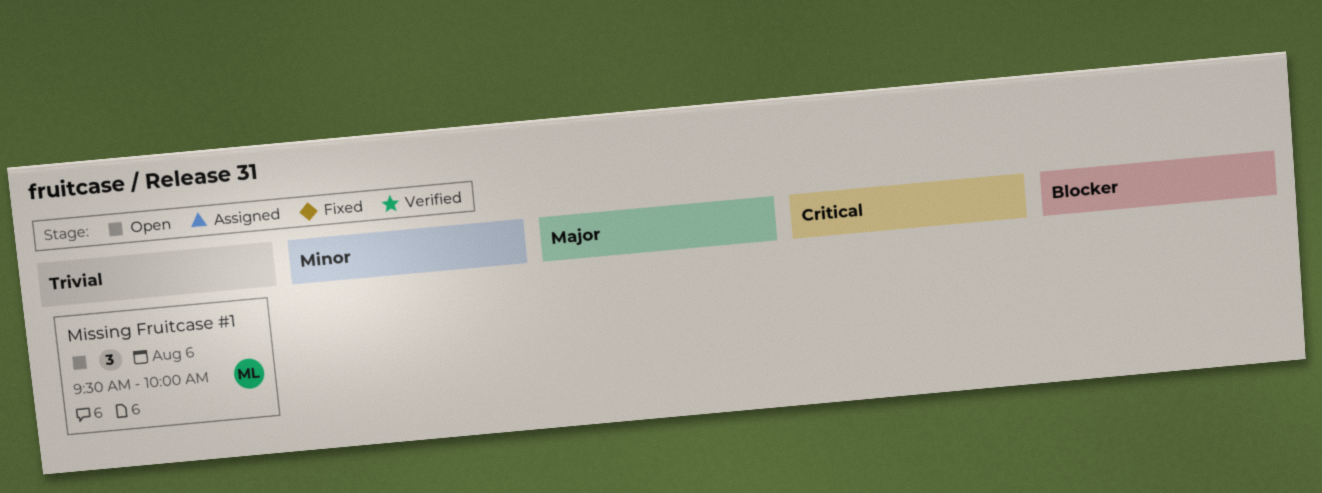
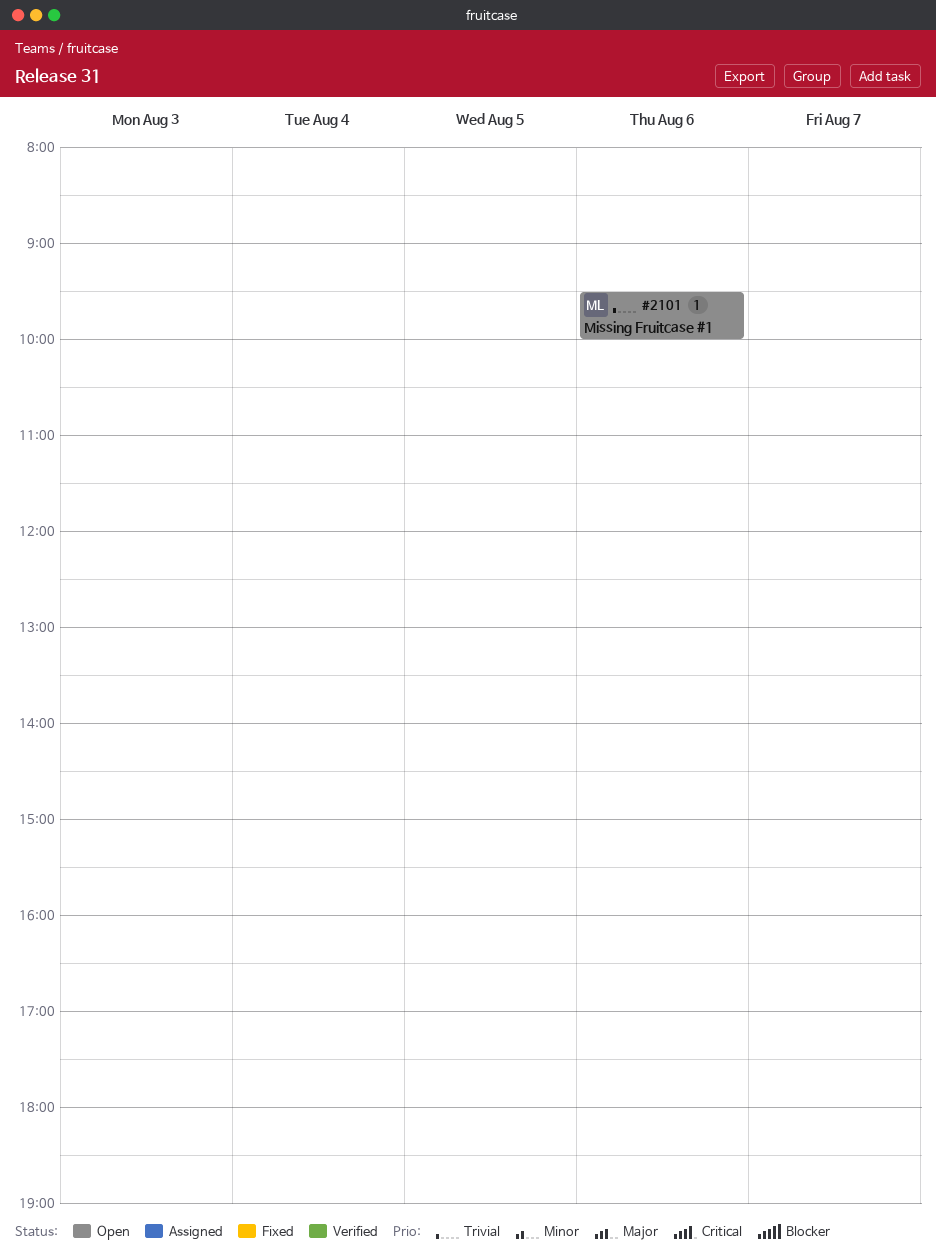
Missing Fruitcase #1, estimate: 3 -> 1

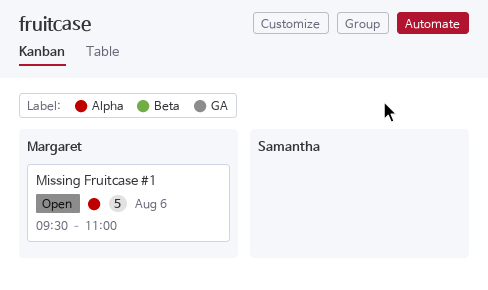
Missing Fruitcase #1, estimate: 1 -> 5
Missing Fruitcase #1, ends: 10:00 -> 11:00

